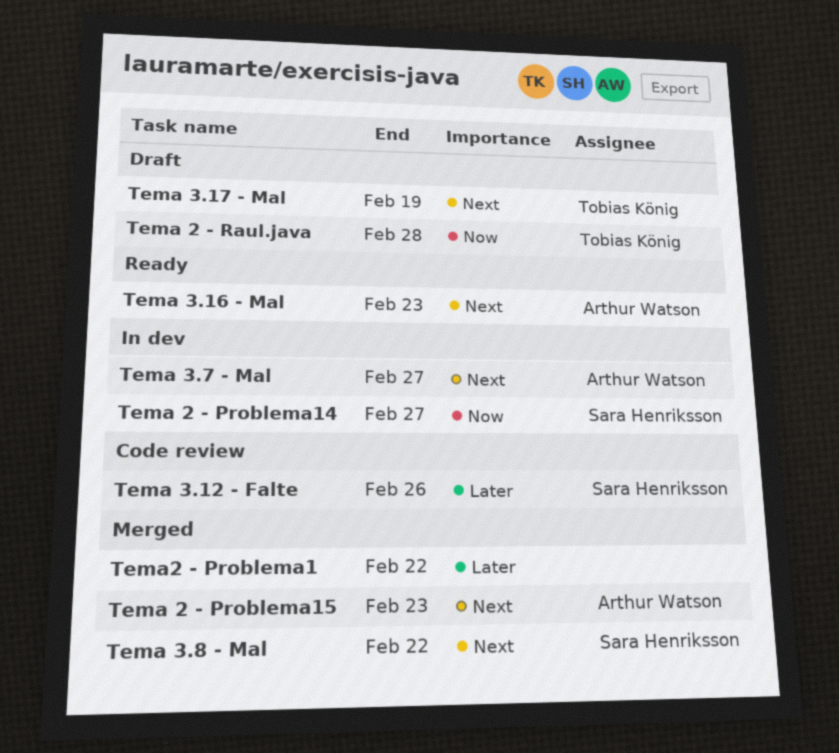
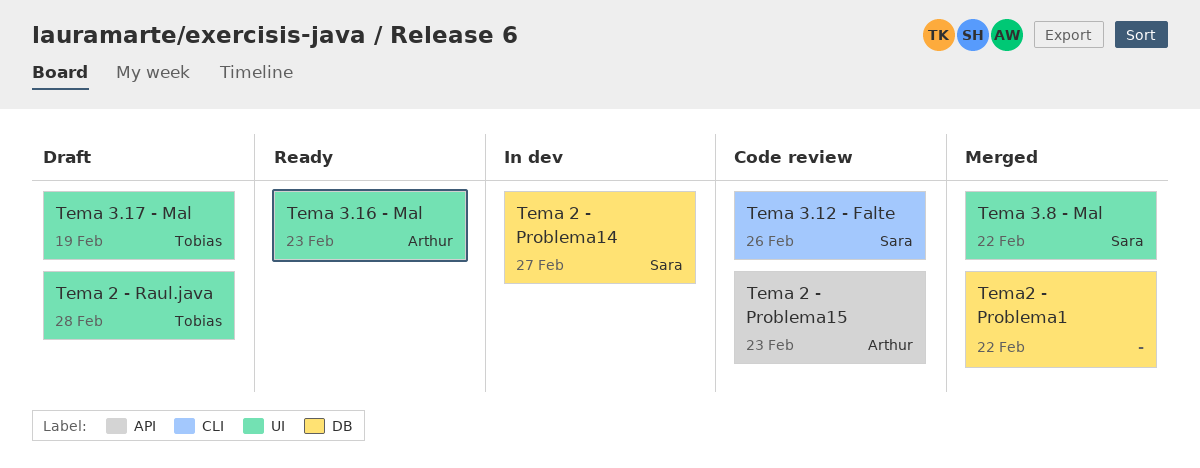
Tema 2 - Problema15, status: Merged -> Code review
Tema 3.7 - Mal: present -> none

